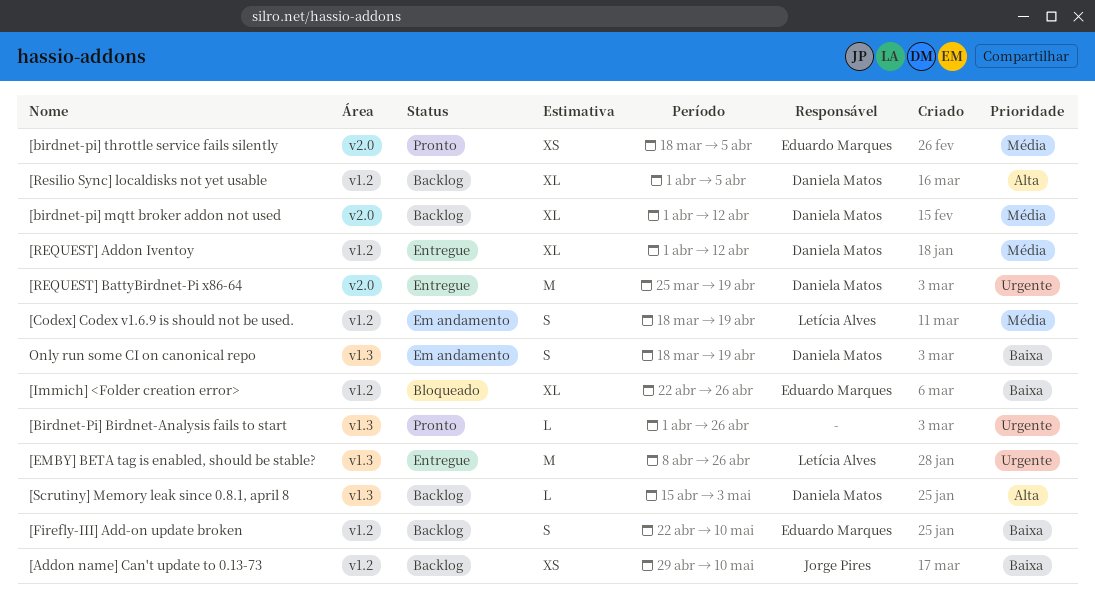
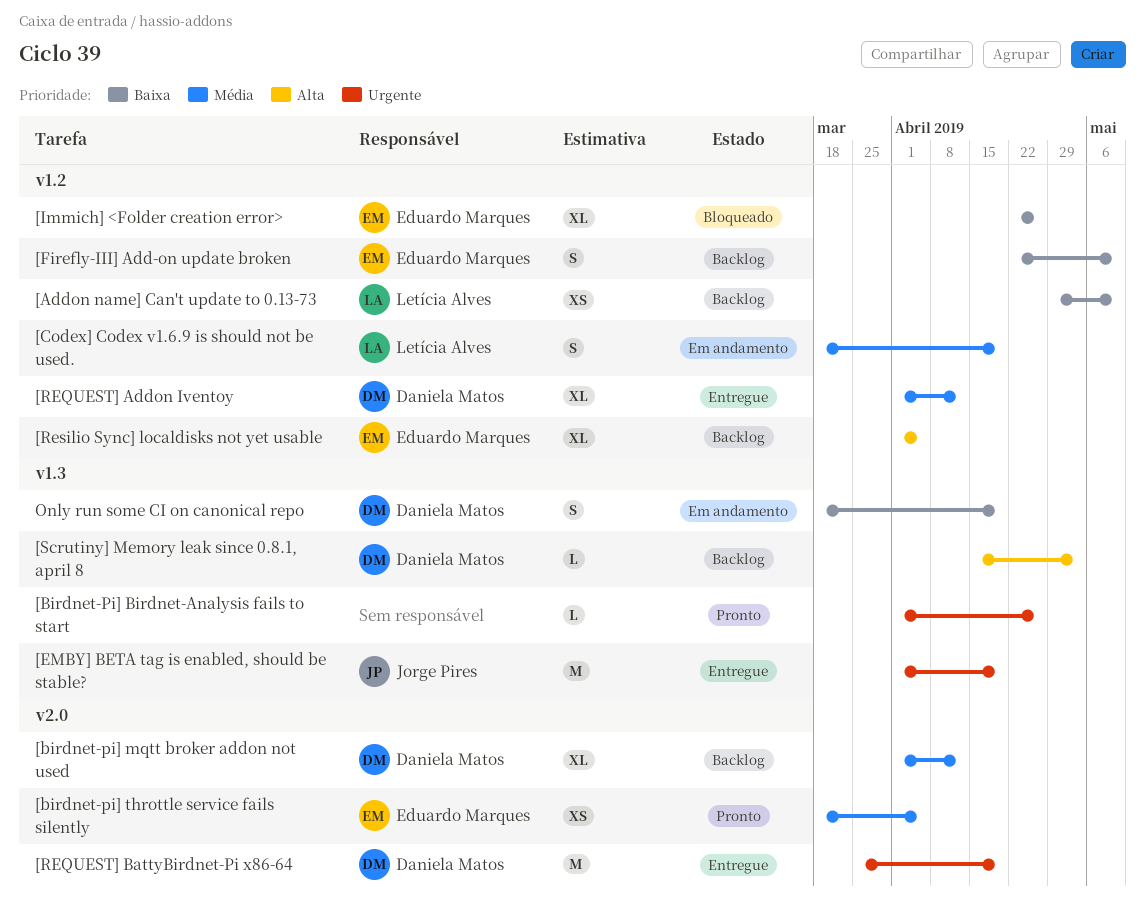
[Addon name] Can't update to 0.13-73, owner: Jorge Pires -> Letícia Alves
[EMBY] BETA tag is enabled, should be stable?, owner: Letícia Alves -> Jorge Pires
[EMBY] BETA tag is enabled, should be stable?, start: Apr 8 -> Apr 1
[EMBY] BETA tag is enabled, should be stable?, due: Apr 26 -> Apr 19
[Resilio Sync] localdisks not yet usable, owner: Daniela Matos -> Eduardo Marques

